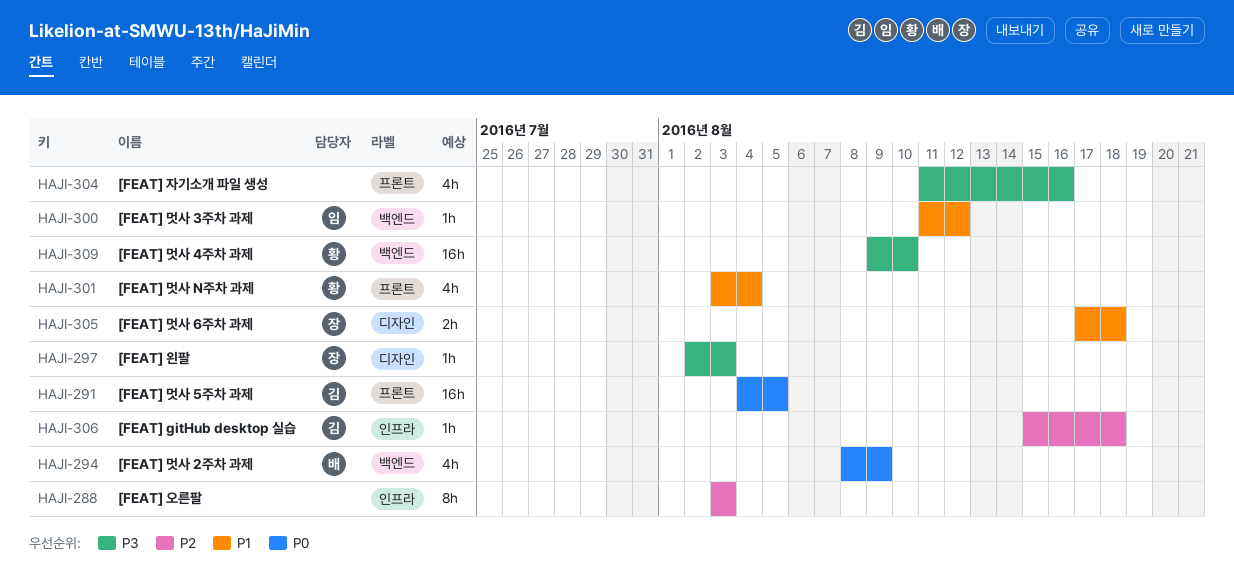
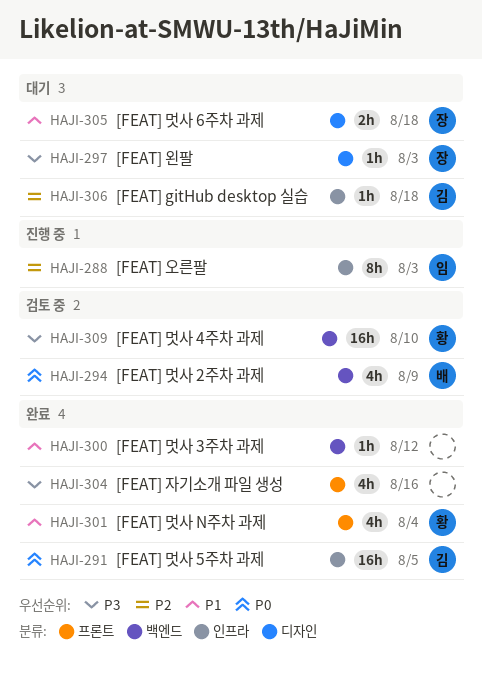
HAJI-288, owner: none -> 임
HAJI-291, label: 프론트 -> 인프라
HAJI-300, owner: 임 -> none

